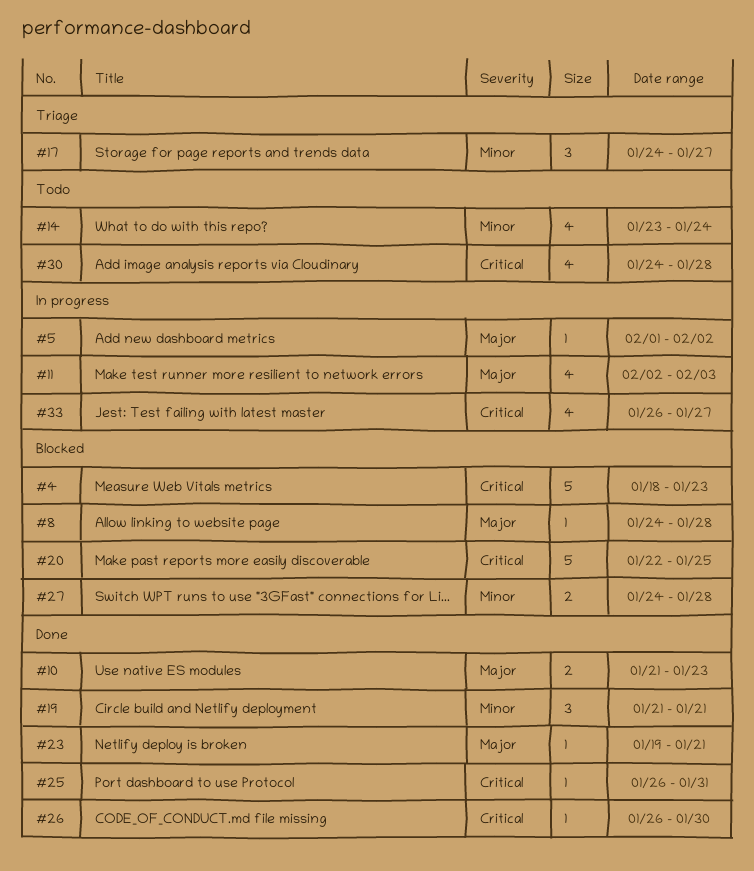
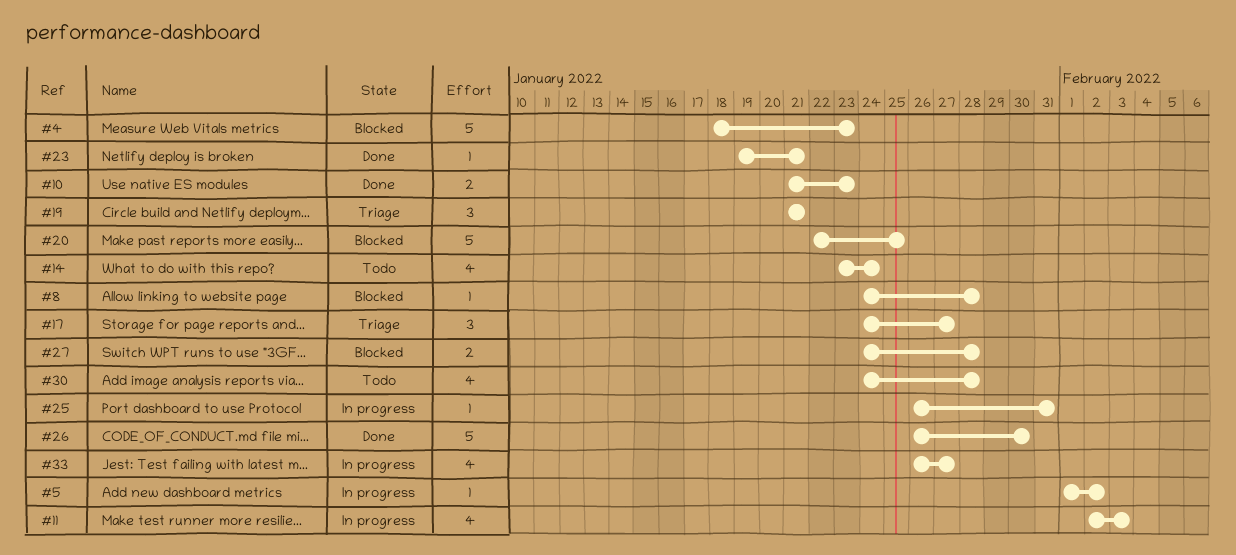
#19, status: Done -> Triage
#25, status: Done -> In progress
#26, estimate: 1 -> 5

